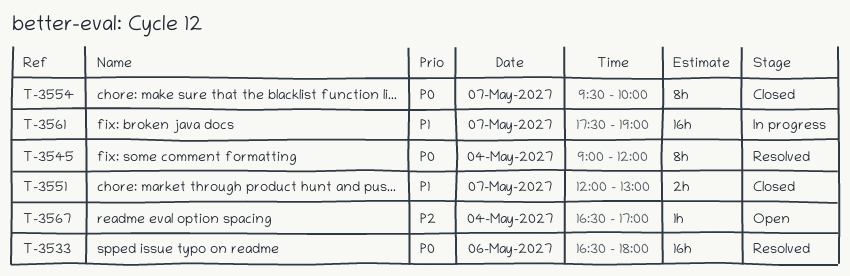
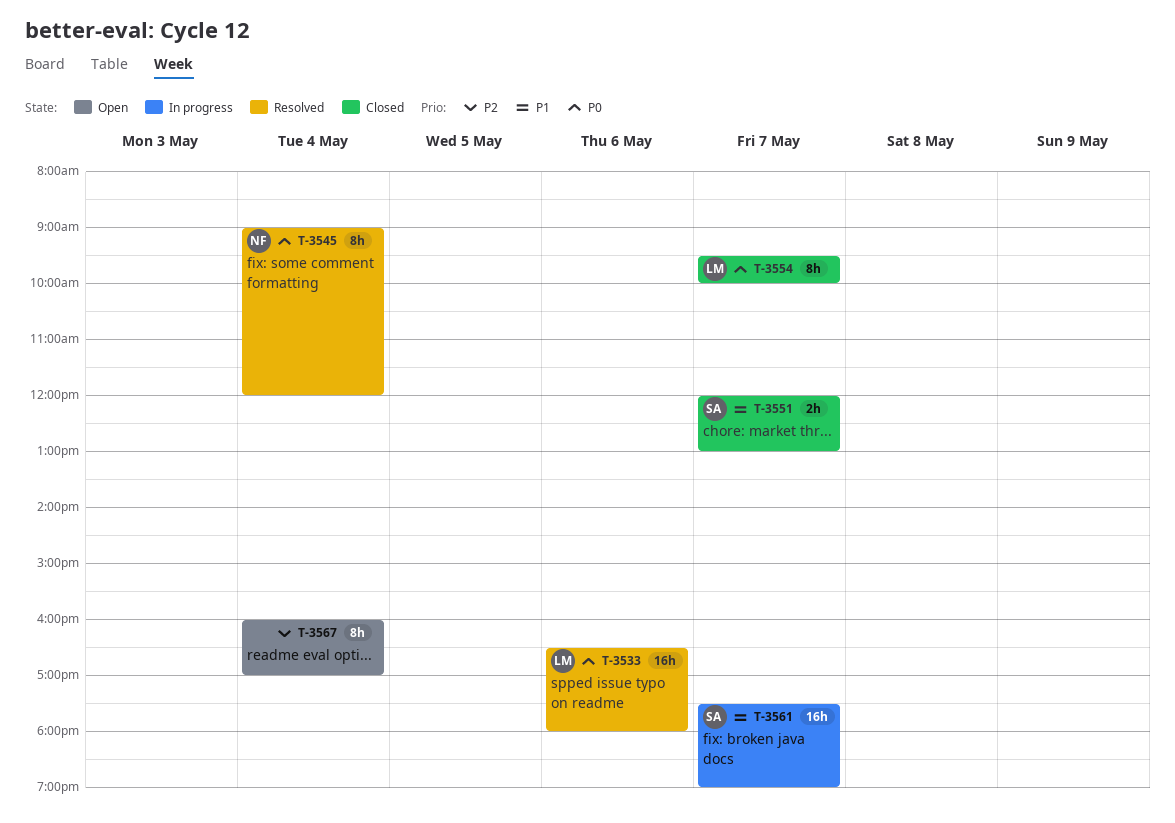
T-3567, estimate: 1h -> 8h
T-3567, begins: 16:30 -> 16:00

